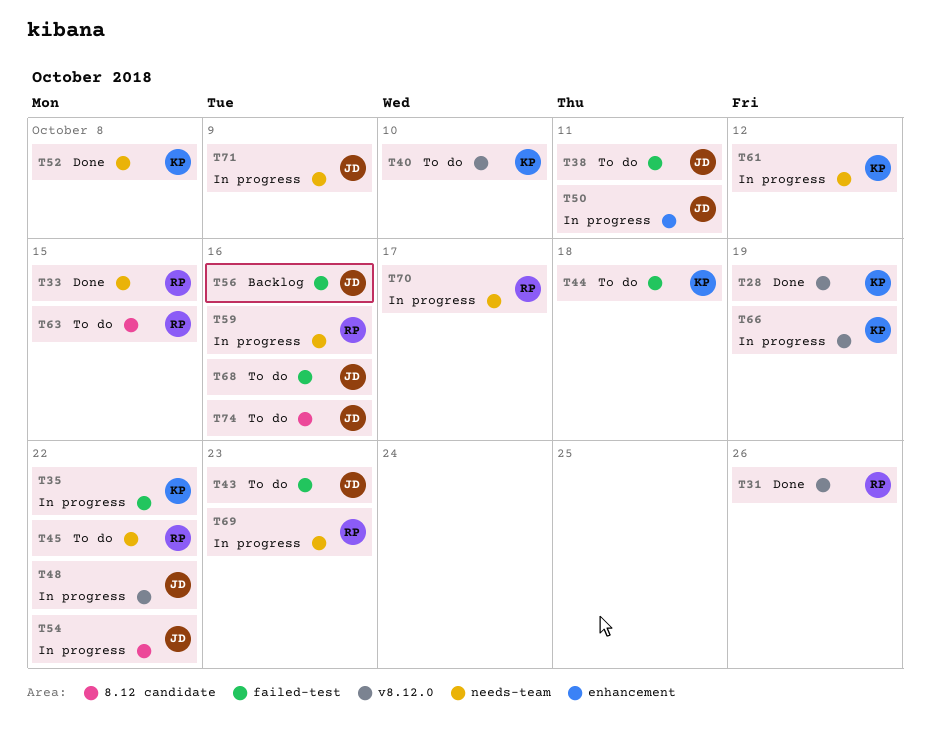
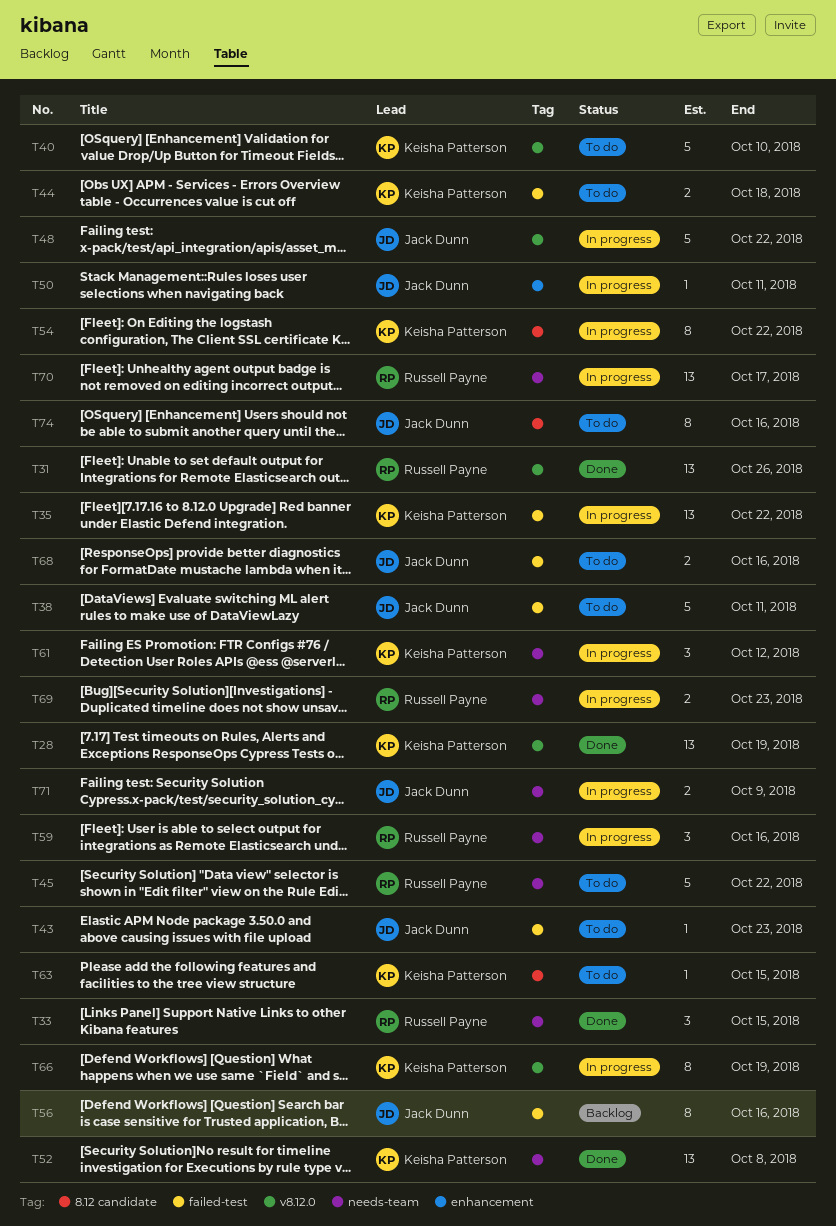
T54, owner: Jack Dunn -> Keisha Patterson
T63, owner: Russell Payne -> Keisha Patterson

